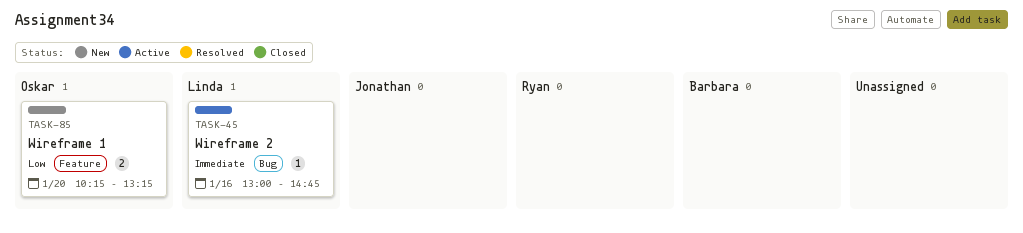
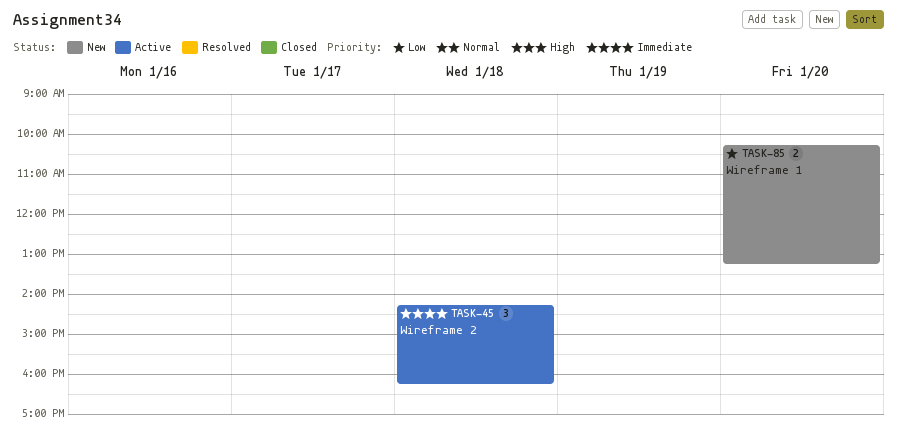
TASK-45, estimate: 1 -> 3
TASK-45, day: Jan 16 -> Jan 18
TASK-45, begins: 13:00 -> 14:15
TASK-45, ends: 14:45 -> 16:15

